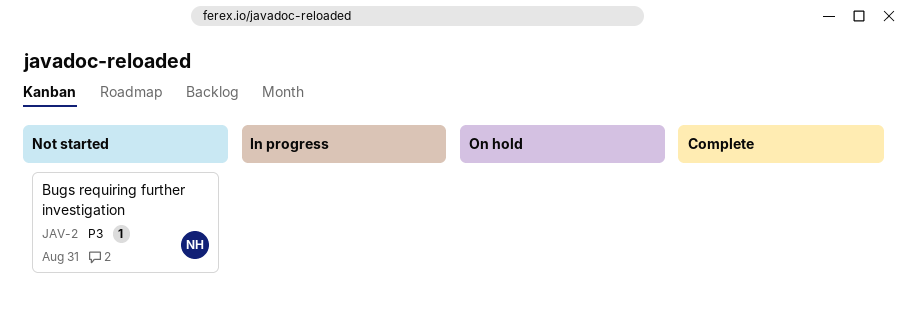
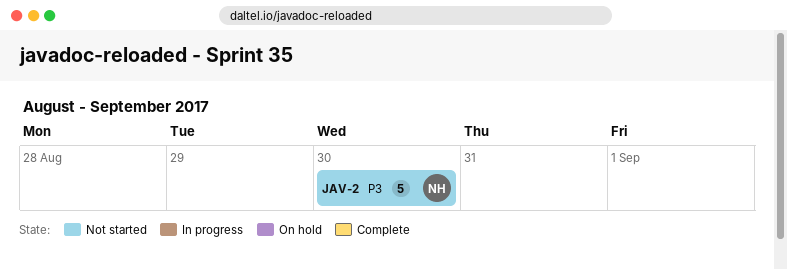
JAV-2, estimate: 1 -> 5
JAV-2, due: Aug 31 -> Aug 30

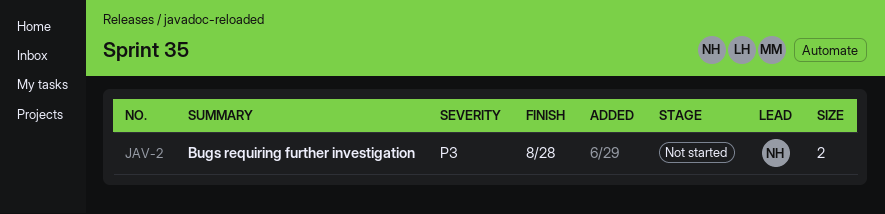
JAV-2, estimate: 5 -> 2
JAV-2, due: Aug 30 -> Aug 28

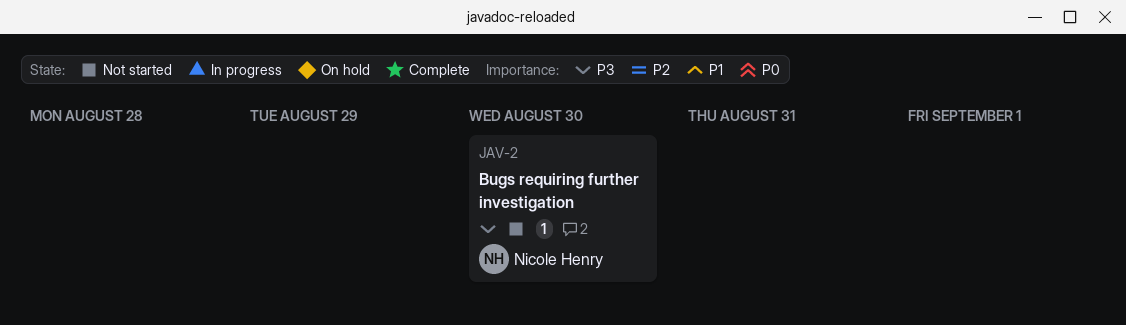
JAV-2, estimate: 2 -> 1
JAV-2, due: Aug 28 -> Aug 30

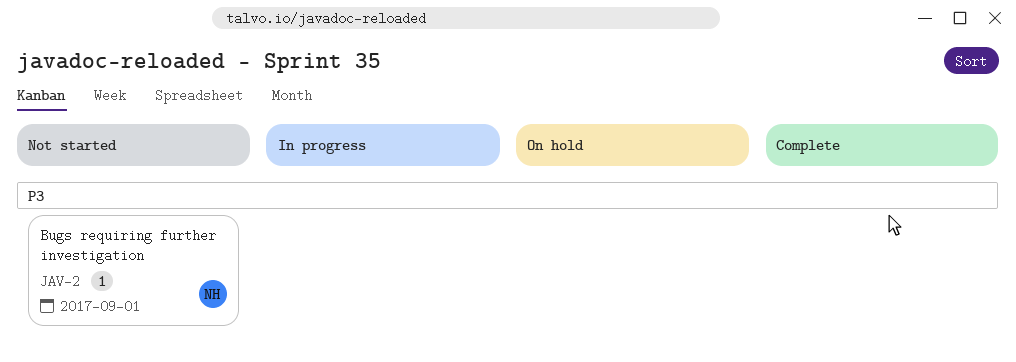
JAV-2, due: Aug 30 -> Sep 1

